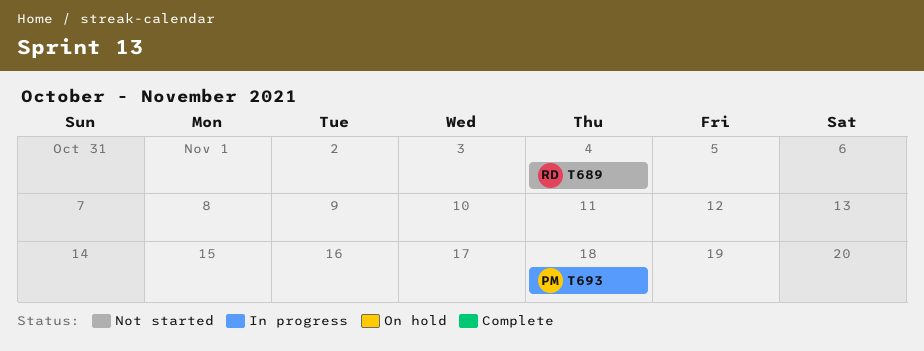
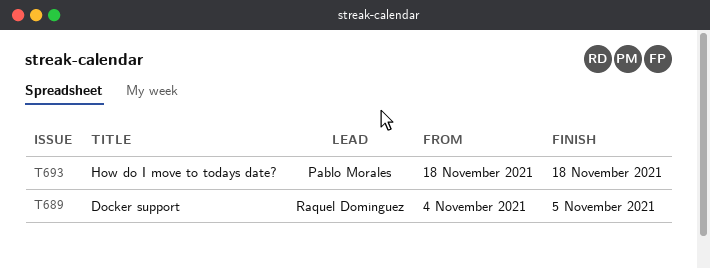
T689, due: Nov 4 -> Nov 5

